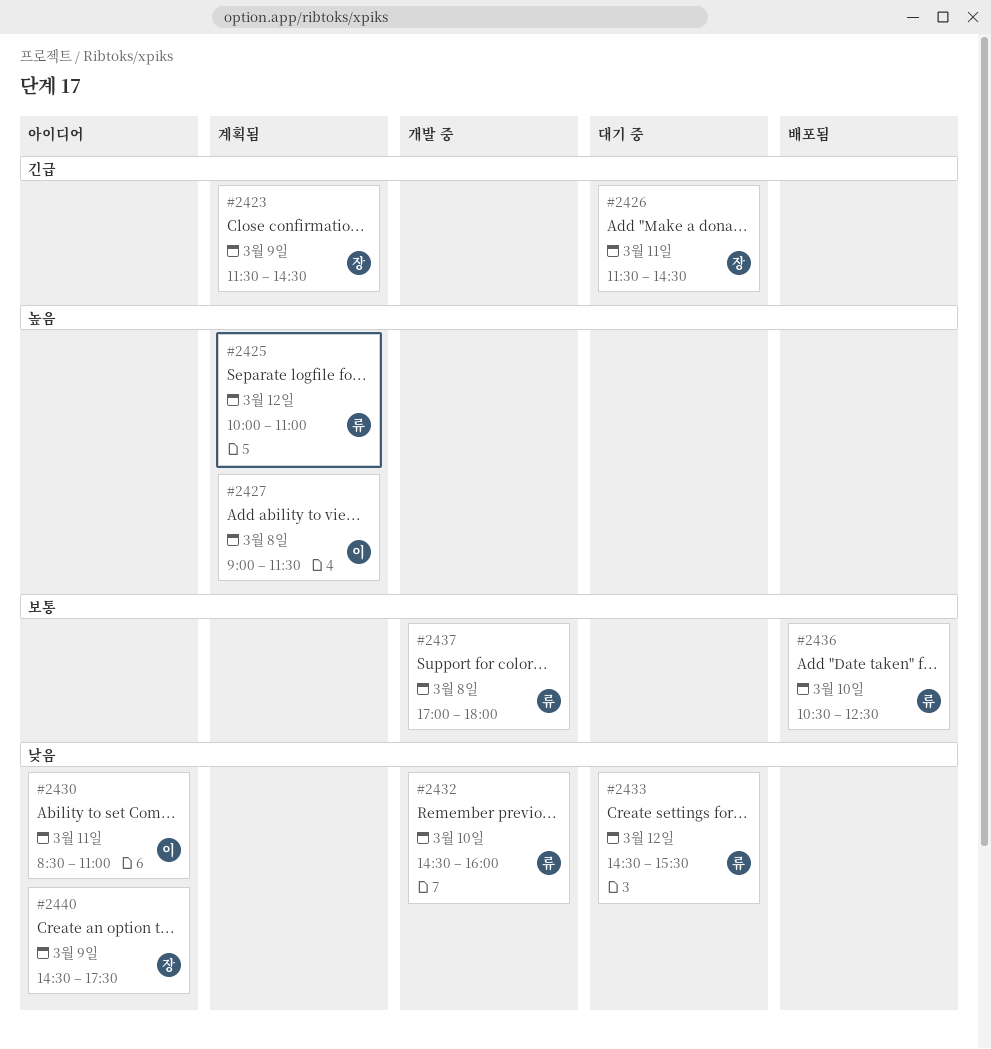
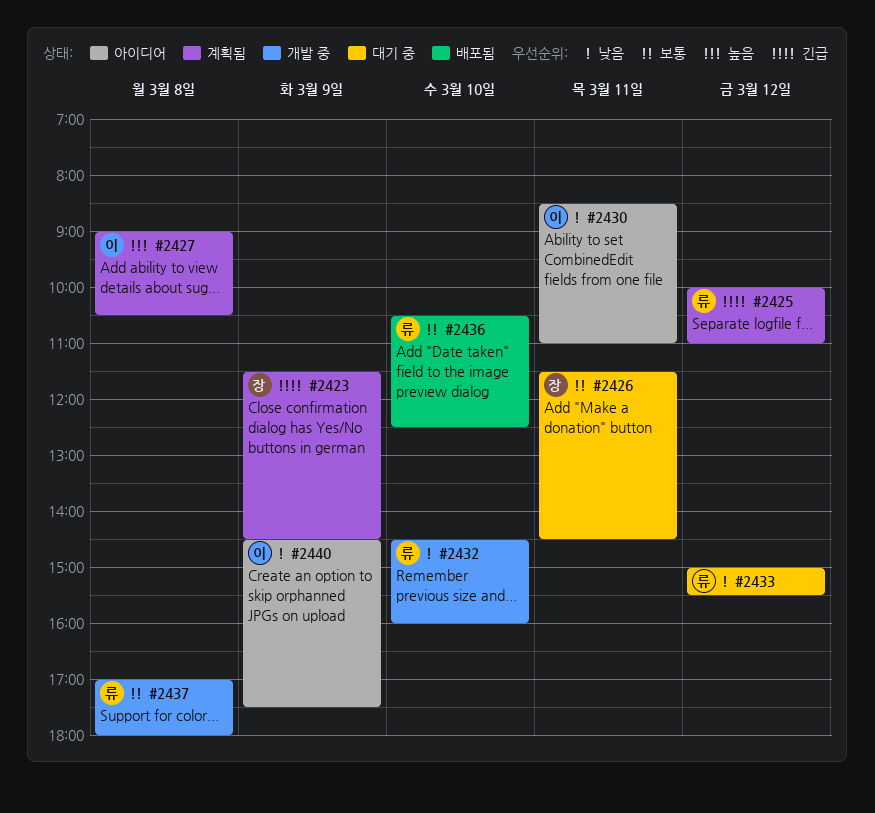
#2425, priority: 높음 -> 긴급
#2426, priority: 긴급 -> 보통
#2427, ends: 11:30 -> 10:30
#2433, begins: 14:30 -> 15:00
#2440, owner: 장 -> 이

